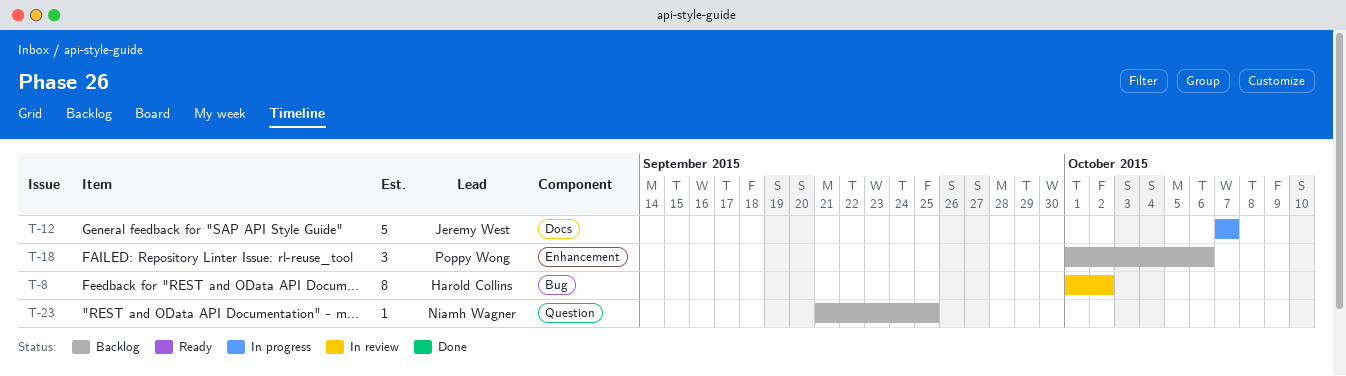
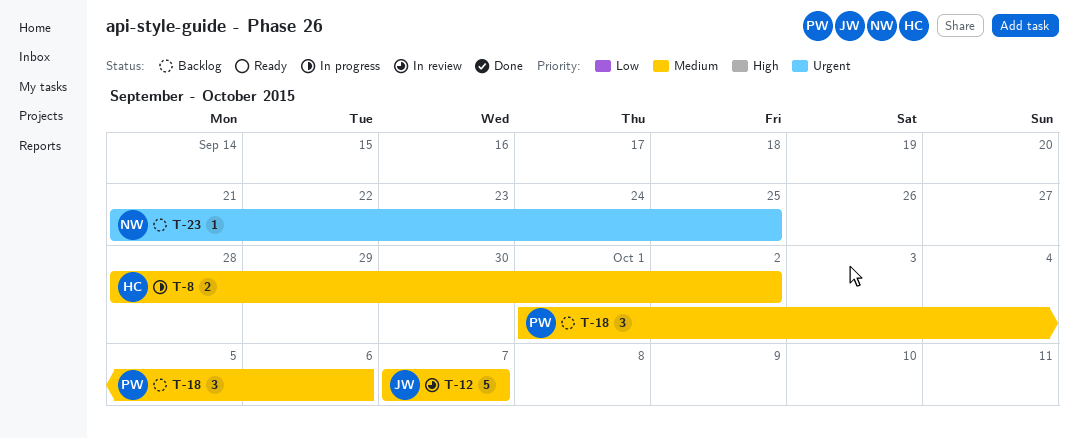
T-8, status: In review -> In progress
T-8, estimate: 8 -> 2
T-8, start: Oct 1 -> Sep 28
T-12, status: In progress -> In review

